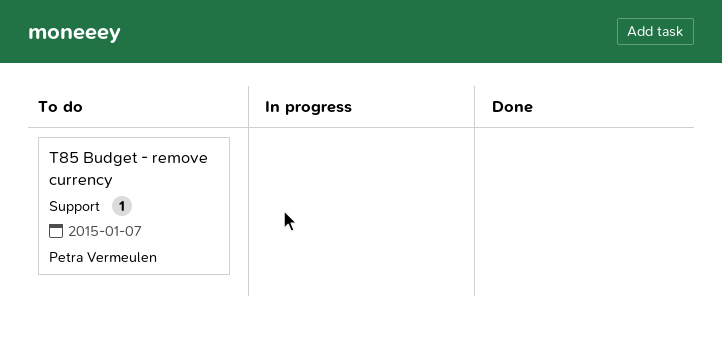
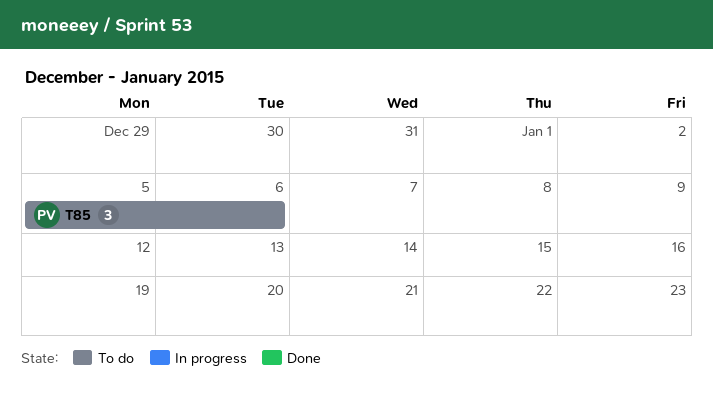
T85, estimate: 1 -> 3
T85, due: Jan 7 -> Jan 6

